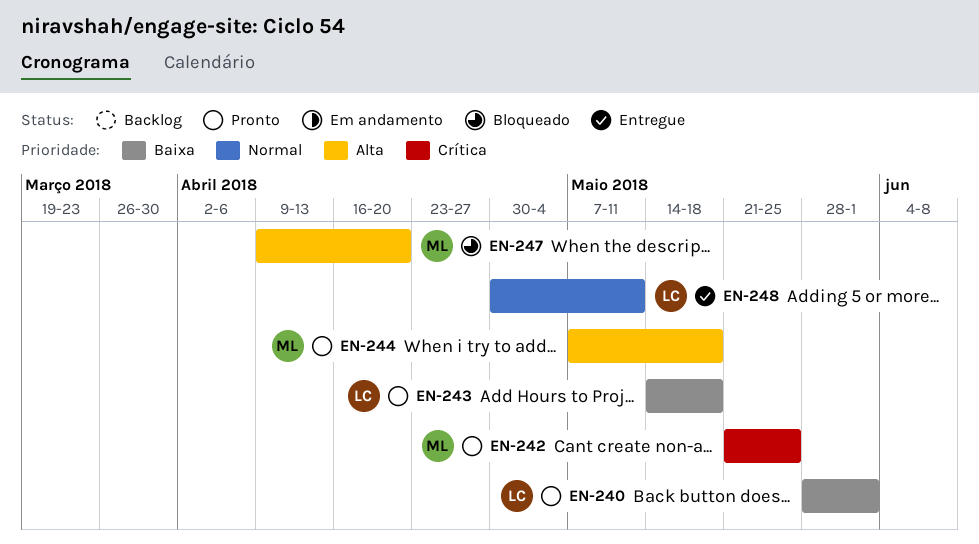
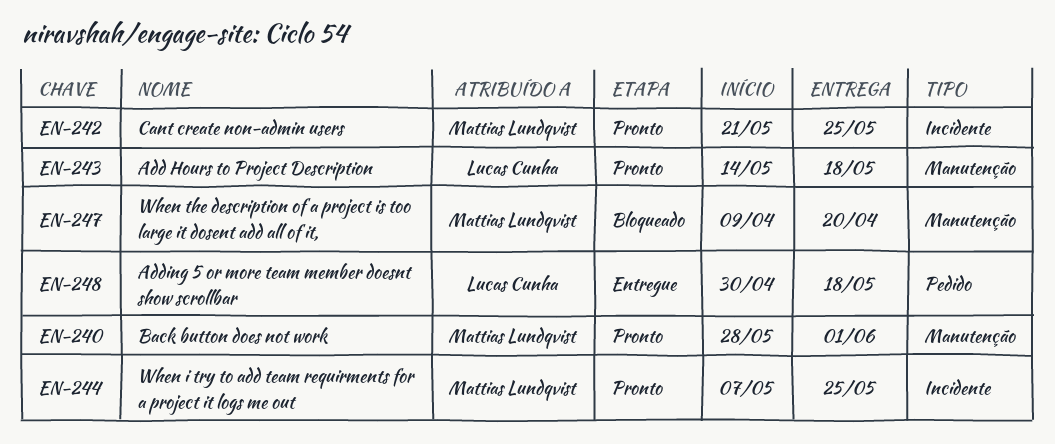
EN-240, owner: Lucas Cunha -> Mattias Lundqvist
EN-244, due: May 18 -> May 25
EN-248, due: May 11 -> May 18

